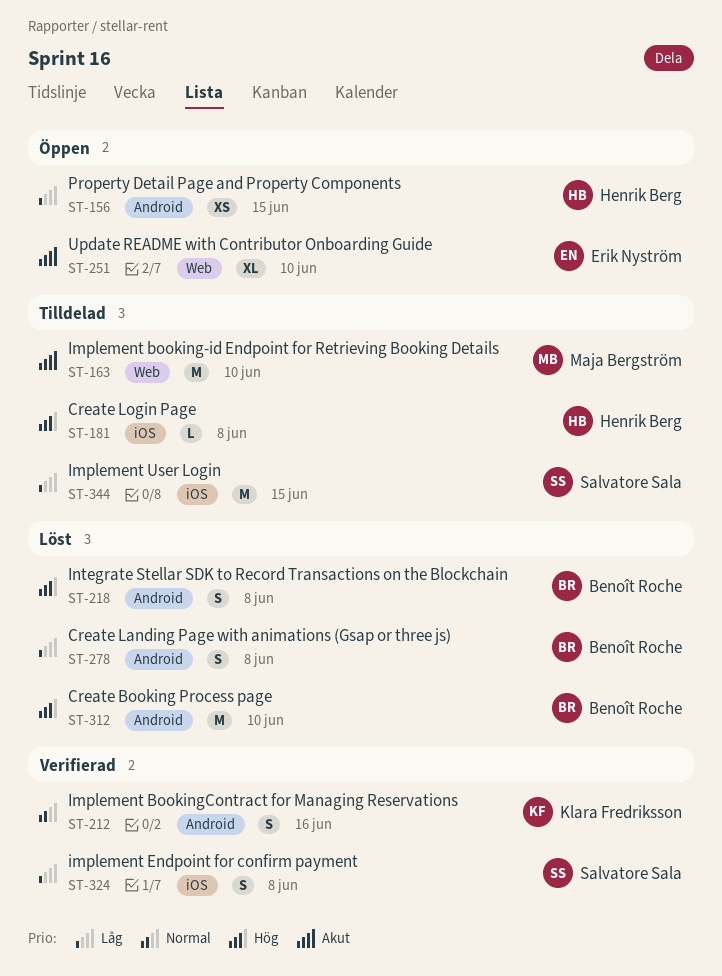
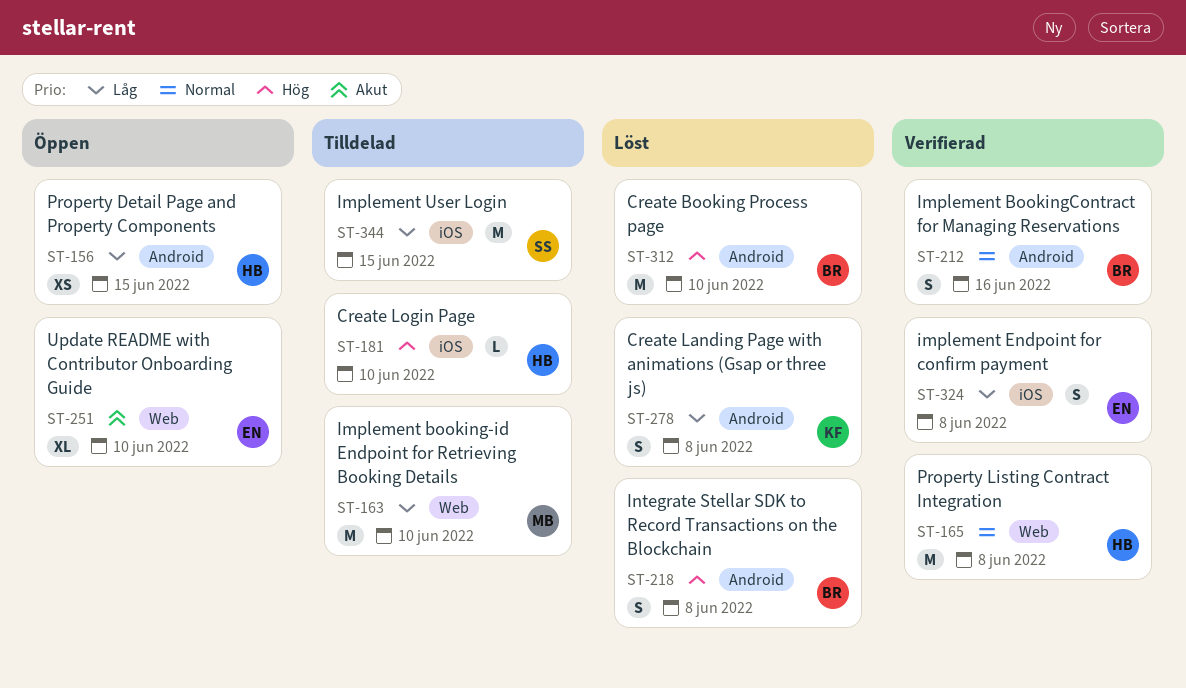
ST-163, priority: Akut -> Låg
ST-165: none -> present
ST-181, due: Jun 8 -> Jun 10
ST-212, owner: Klara Fredriksson -> Benoît Roche
ST-278, owner: Benoît Roche -> Klara Fredriksson
ST-324, owner: Salvatore Sala -> Erik Nyström

